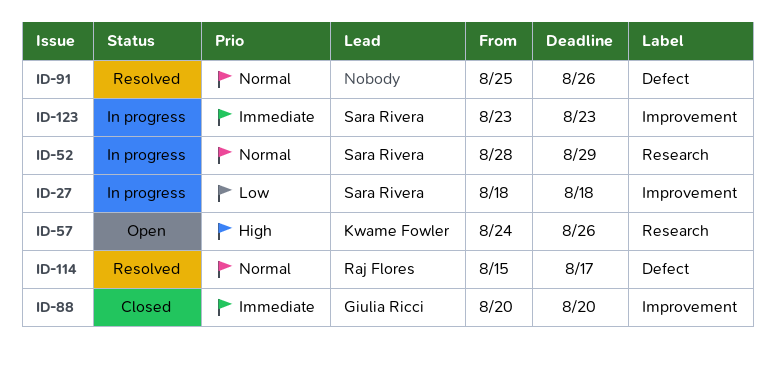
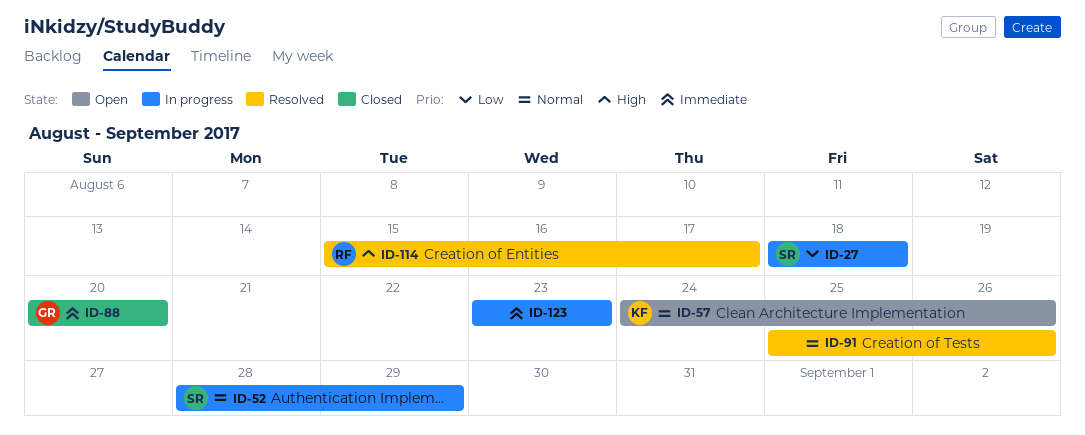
ID-57, priority: High -> Normal
ID-114, priority: Normal -> High
ID-123, owner: Sara Rivera -> none

